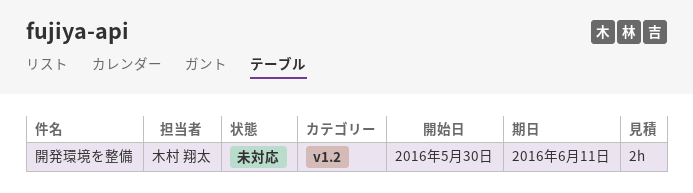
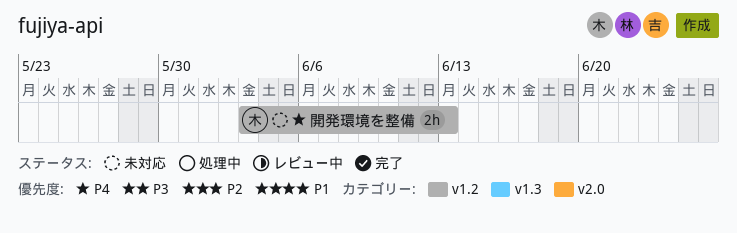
開発環境を整備, start: May 30 -> Jun 3
開発環境を整備, due: Jun 11 -> Jun 13

